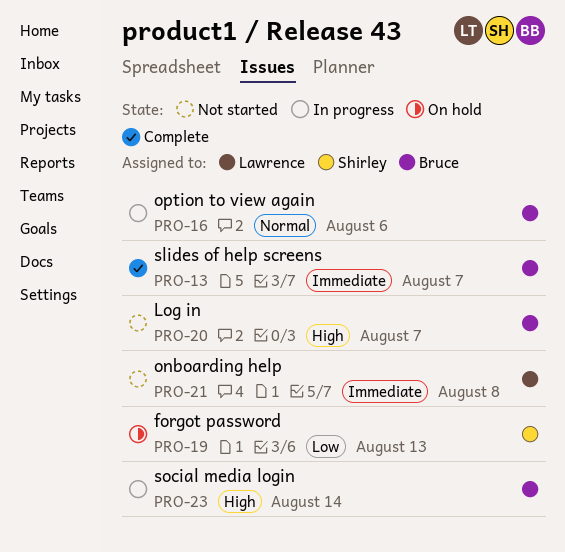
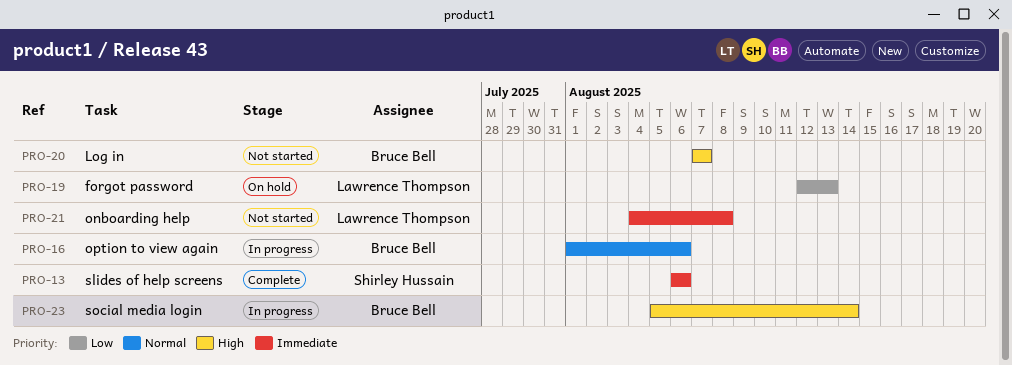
PRO-13, owner: Bruce Bell -> Shirley Hussain
PRO-13, due: Aug 7 -> Aug 6
PRO-19, owner: Shirley Hussain -> Lawrence Thompson

